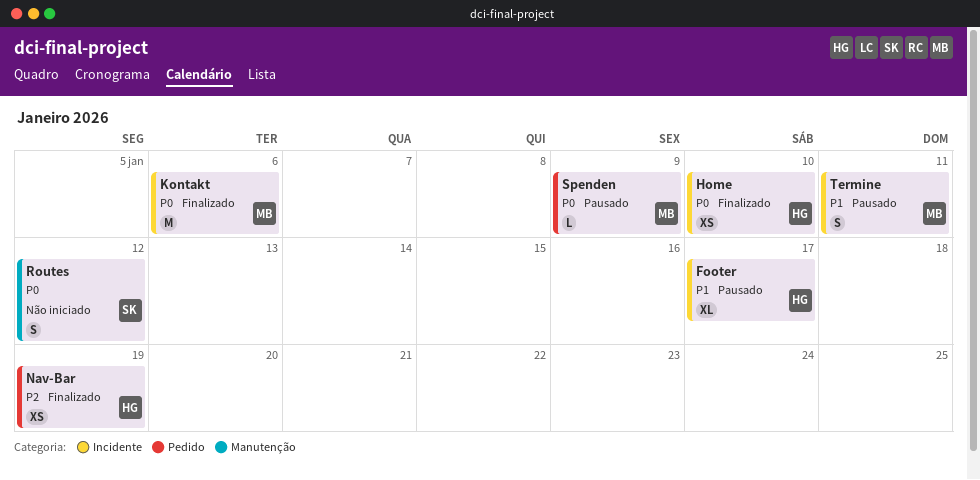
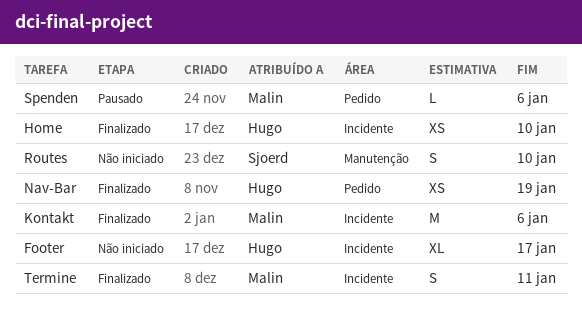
Footer, status: Pausado -> Não iniciado
Routes, due: Jan 12 -> Jan 10
Spenden, due: Jan 9 -> Jan 6
Termine, status: Pausado -> Finalizado

